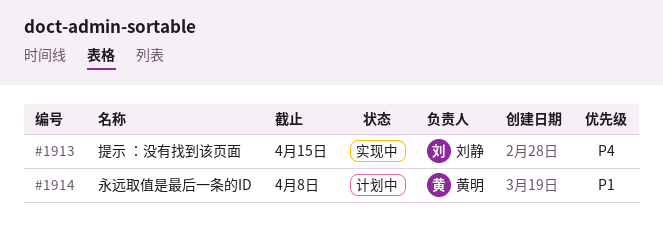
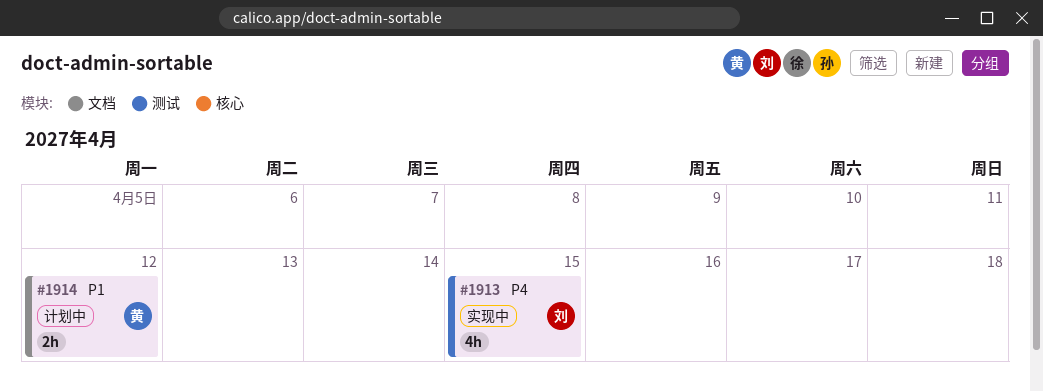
#1914, due: Apr 8 -> Apr 12

